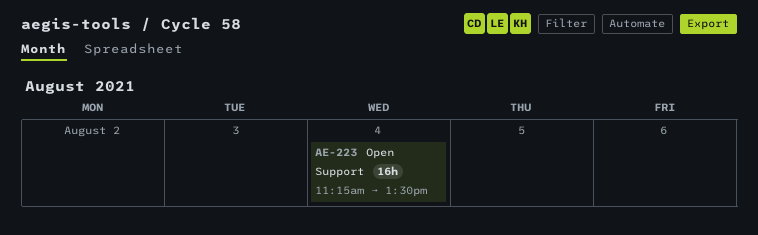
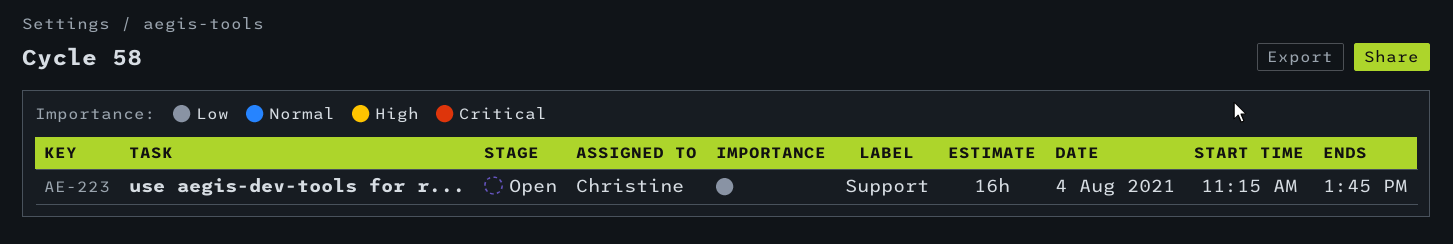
AE-223, ends: 13:30 -> 13:45

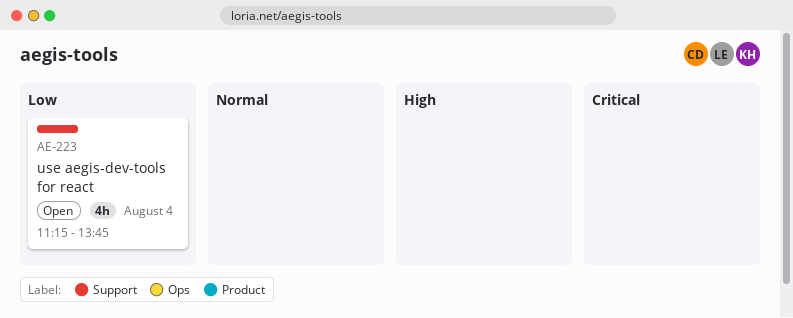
AE-223, estimate: 16h -> 4h

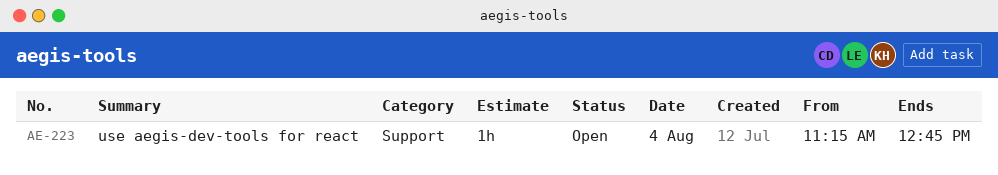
AE-223, estimate: 4h -> 1h
AE-223, ends: 13:45 -> 12:45

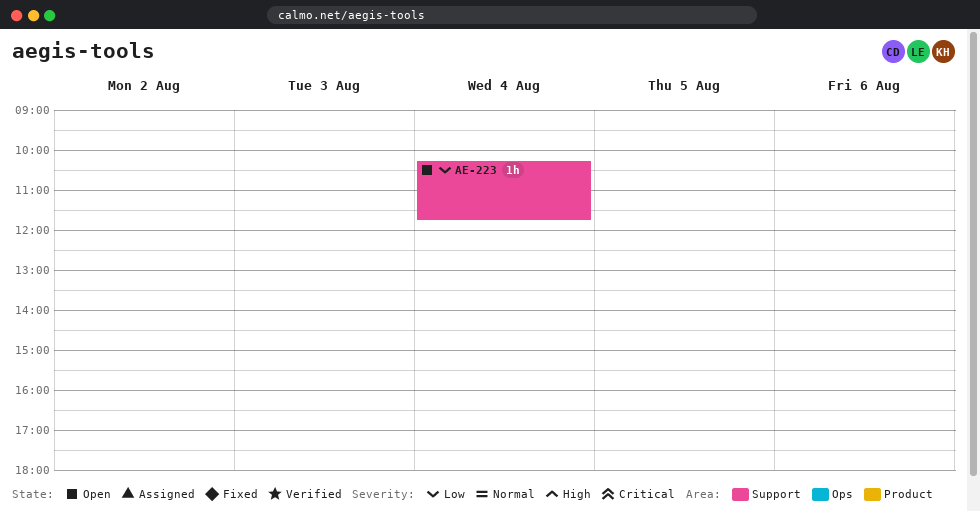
AE-223, begins: 11:15 -> 10:15
AE-223, ends: 12:45 -> 11:45

